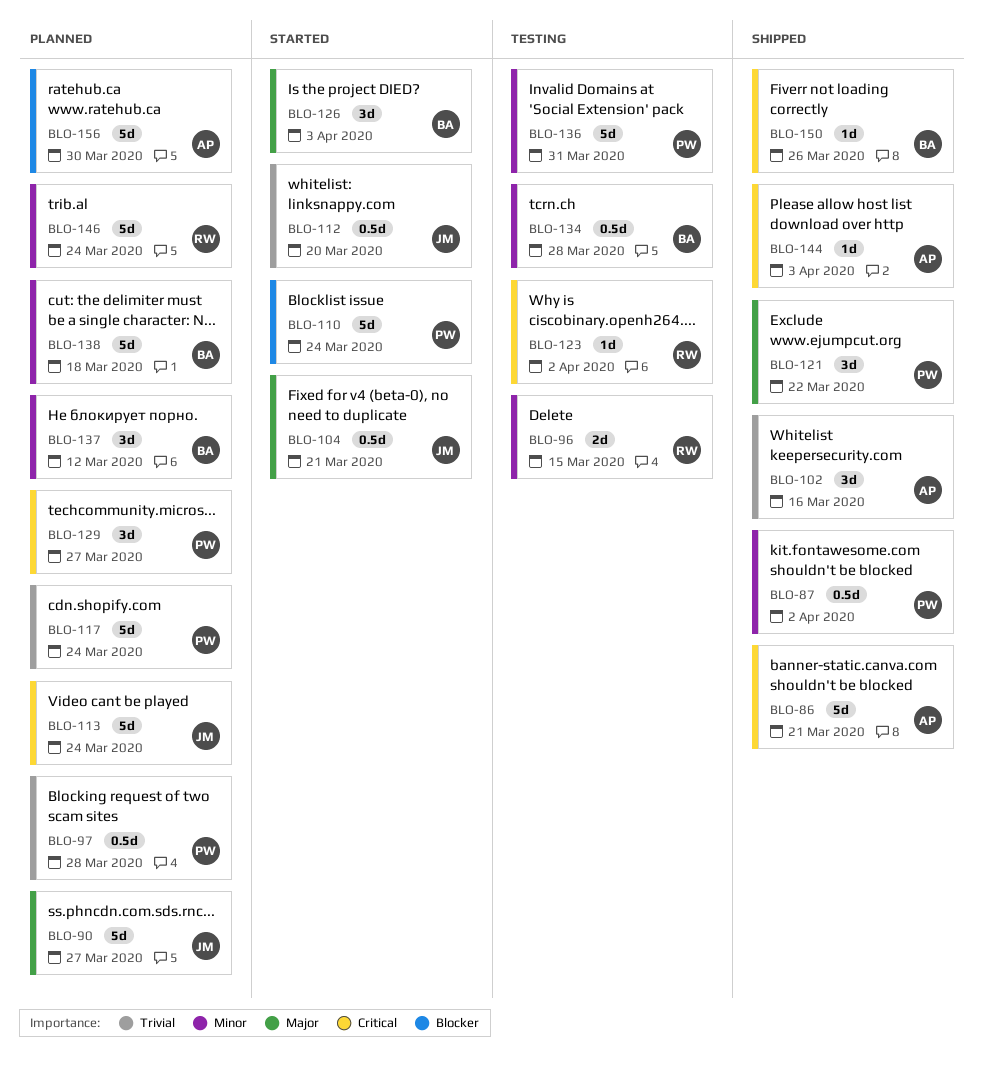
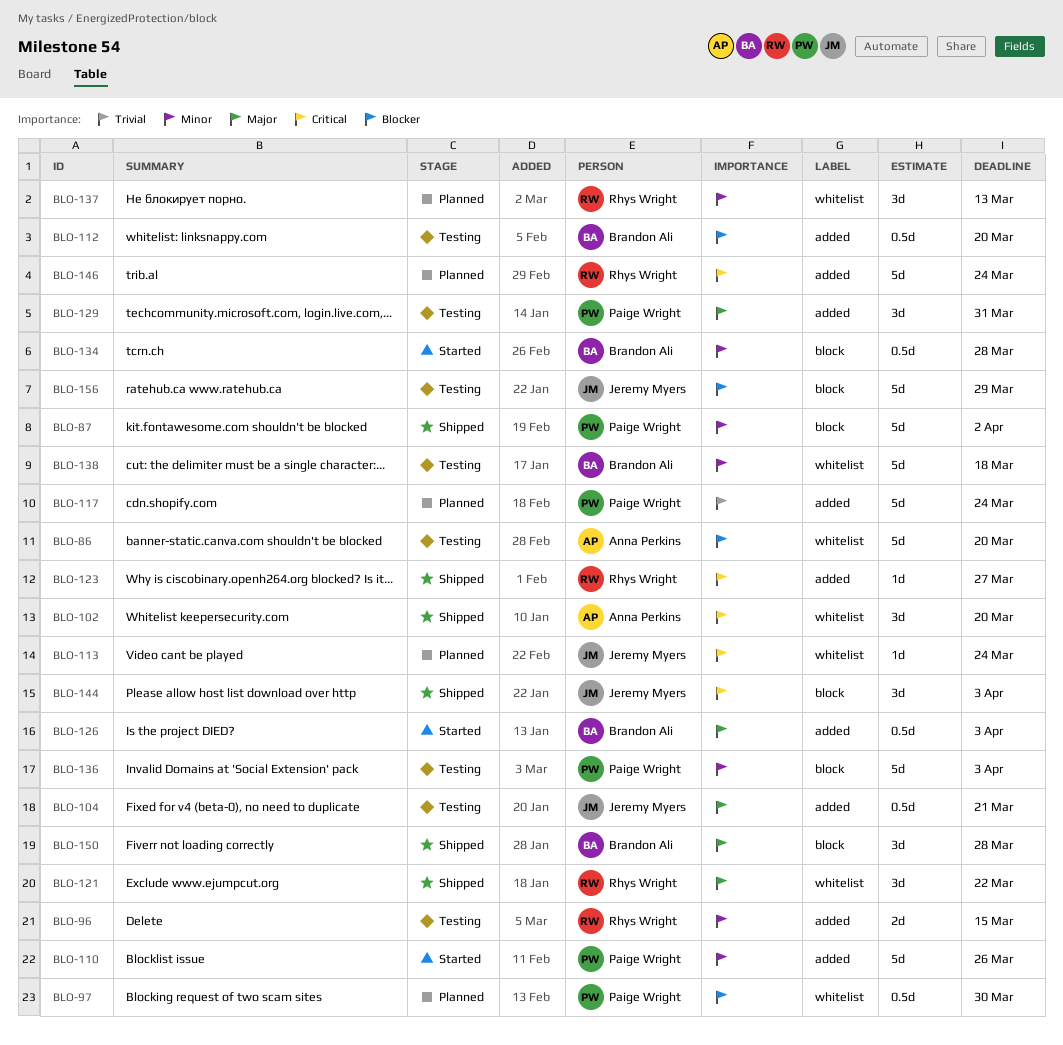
BLO-86, status: Shipped -> Testing
BLO-86, priority: Critical -> Blocker
BLO-86, due: Mar 21 -> Mar 20
BLO-87, estimate: 0.5d -> 5d
BLO-90: present -> none
BLO-97, priority: Trivial -> Blocker
BLO-97, due: Mar 28 -> Mar 30
BLO-102, priority: Trivial -> Critical
BLO-102, due: Mar 16 -> Mar 20
BLO-104, status: Started -> Testing
BLO-110, priority: Blocker -> Minor
BLO-110, due: Mar 24 -> Mar 26
BLO-112, status: Started -> Testing
BLO-112, owner: Jeremy Myers -> Brandon Ali
BLO-112, priority: Trivial -> Blocker
BLO-113, estimate: 5d -> 1d
BLO-121, owner: Paige Wright -> Rhys Wright
BLO-123, status: Testing -> Shipped
BLO-123, due: Apr 2 -> Mar 27
BLO-126, estimate: 3d -> 0.5d
BLO-129, status: Planned -> Testing
BLO-129, priority: Critical -> Major
BLO-129, due: Mar 27 -> Mar 31
BLO-134, status: Testing -> Started
BLO-136, due: Mar 31 -> Apr 3
BLO-137, owner: Brandon Ali -> Rhys Wright
BLO-137, due: Mar 12 -> Mar 13
BLO-138, status: Planned -> Testing
BLO-144, owner: Anna Perkins -> Jeremy Myers
BLO-144, estimate: 1d -> 3d
BLO-146, priority: Minor -> Critical
BLO-150, priority: Critical -> Major
BLO-150, estimate: 1d -> 3d
BLO-150, due: Mar 26 -> Mar 28
BLO-156, status: Planned -> Testing
BLO-156, owner: Anna Perkins -> Jeremy Myers
BLO-156, due: Mar 30 -> Mar 29

